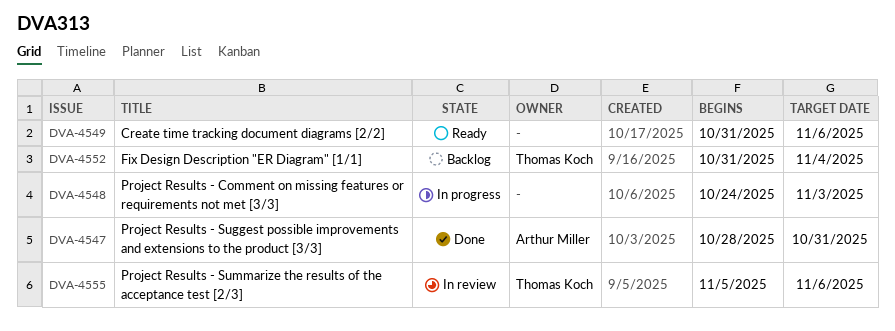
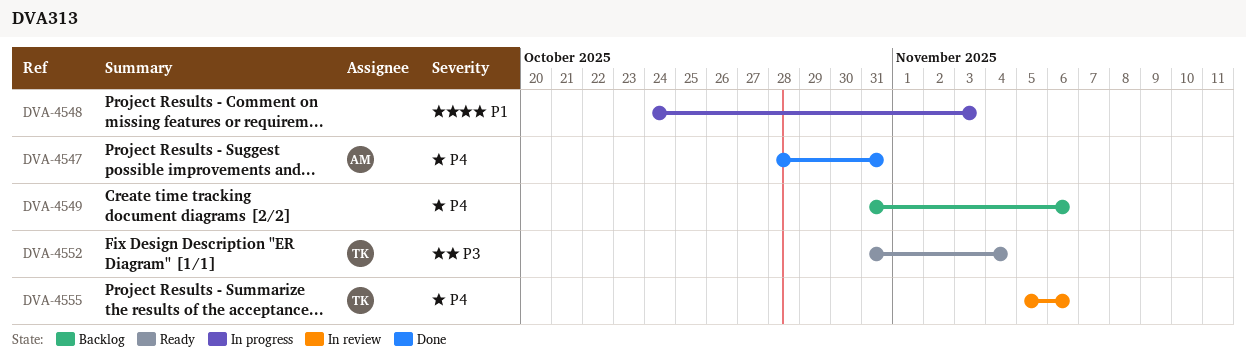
DVA-4549, status: Ready -> Backlog
DVA-4552, status: Backlog -> Ready

